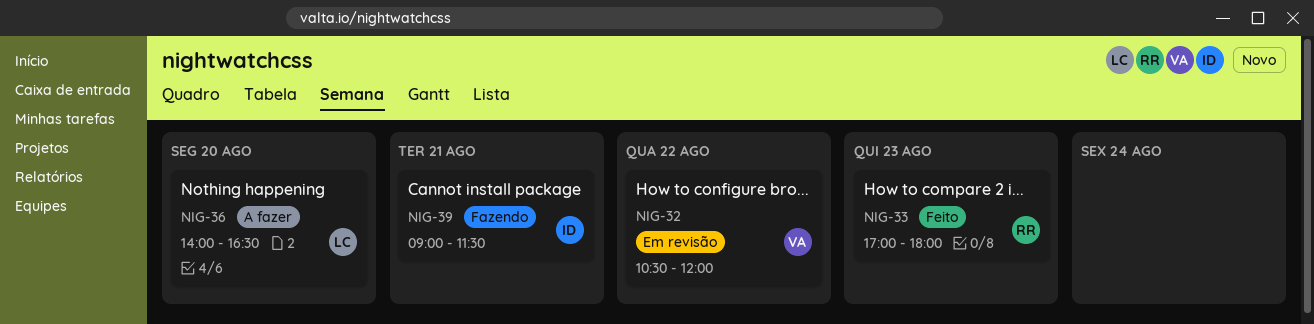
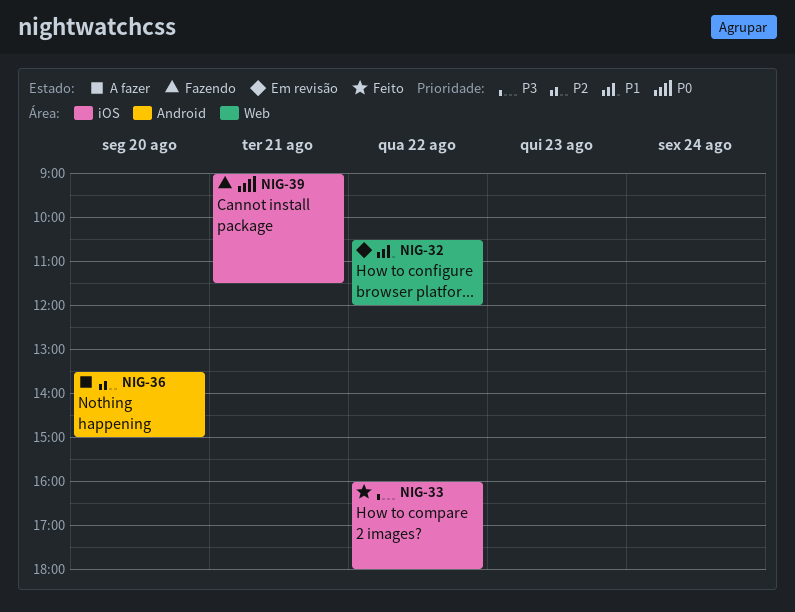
NIG-33, day: Aug 23 -> Aug 22
NIG-33, begins: 17:00 -> 16:00
NIG-36, begins: 14:00 -> 13:30
NIG-36, ends: 16:30 -> 15:00

